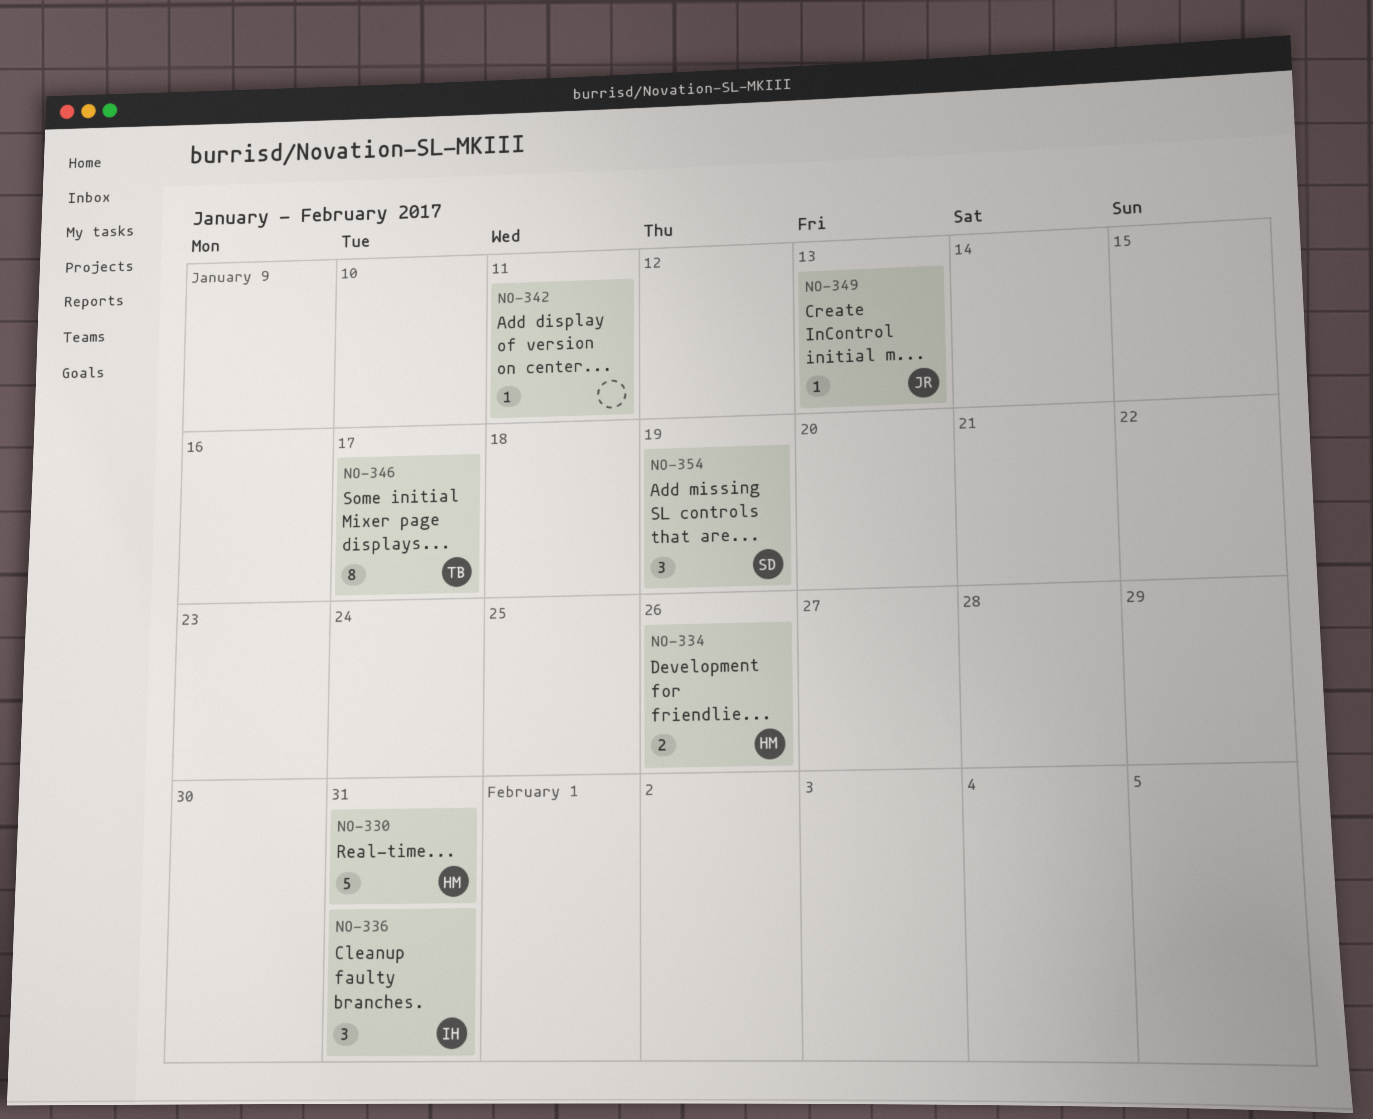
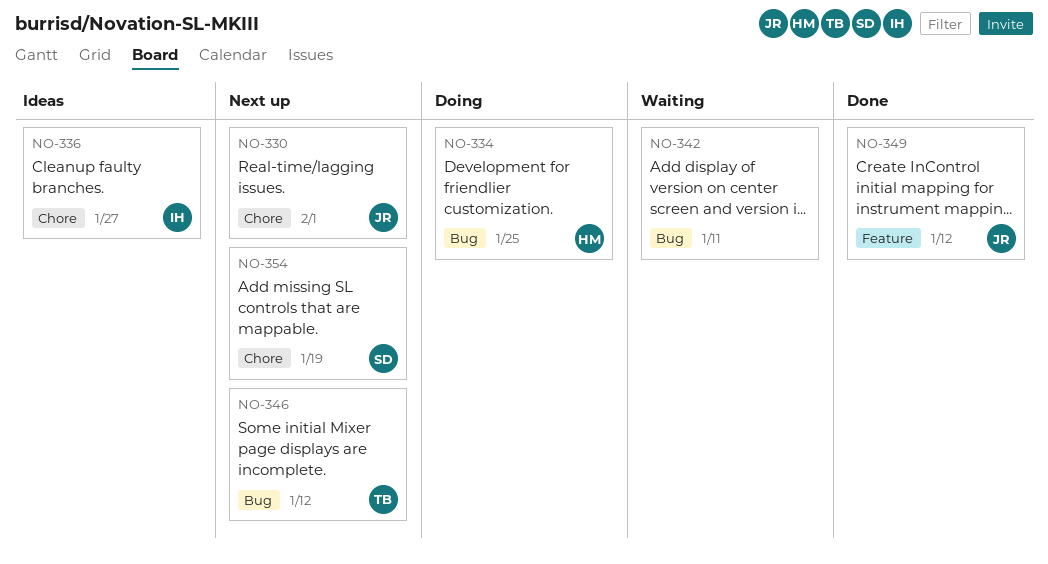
NO-330, owner: HM -> JR
NO-330, due: Jan 31 -> Feb 1
NO-334, due: Jan 26 -> Jan 25
NO-336, due: Jan 31 -> Jan 27
NO-346, due: Jan 17 -> Jan 12
NO-349, due: Jan 13 -> Jan 12

